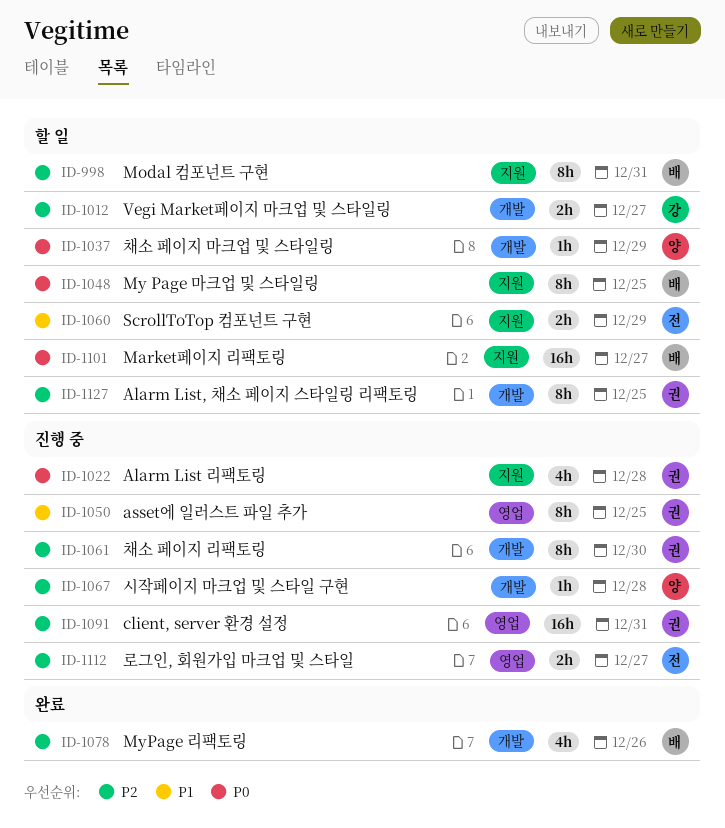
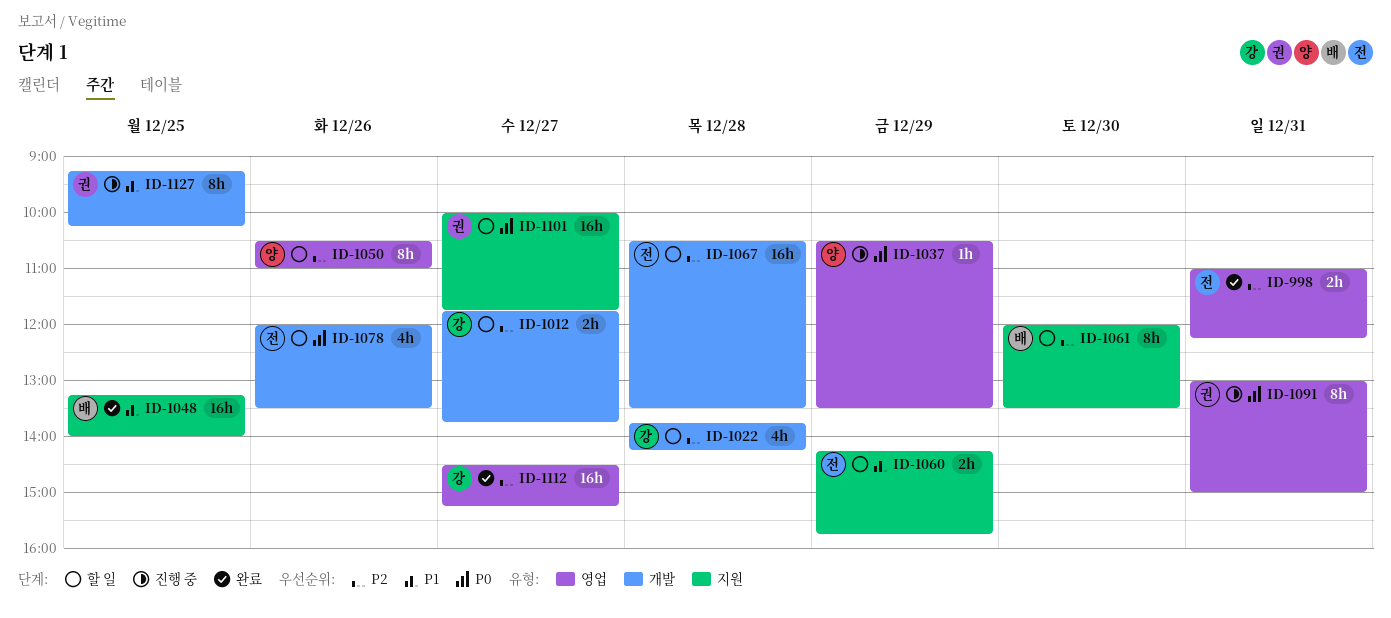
ID-998, status: 할 일 -> 완료
ID-998, owner: 배 -> 전
ID-998, label: 지원 -> 영업
ID-998, estimate: 8h -> 2h
ID-1022, status: 진행 중 -> 할 일
ID-1022, owner: 권 -> 강
ID-1022, priority: P0 -> P2
ID-1022, label: 지원 -> 개발
ID-1037, status: 할 일 -> 진행 중
ID-1037, label: 개발 -> 영업
ID-1048, status: 할 일 -> 완료
ID-1048, priority: P0 -> P1
ID-1048, estimate: 8h -> 16h
ID-1050, status: 진행 중 -> 할 일
ID-1050, owner: 권 -> 양
ID-1050, priority: P1 -> P2
ID-1050, day: Dec 25 -> Dec 26
ID-1061, status: 진행 중 -> 할 일
ID-1061, owner: 권 -> 배
ID-1061, label: 개발 -> 지원
ID-1067, status: 진행 중 -> 할 일
ID-1067, owner: 양 -> 전
ID-1067, estimate: 1h -> 16h
ID-1078, status: 완료 -> 할 일
ID-1078, owner: 배 -> 전
ID-1078, priority: P2 -> P0
ID-1091, priority: P2 -> P0
ID-1091, estimate: 16h -> 8h
ID-1101, owner: 배 -> 권
ID-1112, status: 진행 중 -> 완료
ID-1112, owner: 전 -> 강
ID-1112, estimate: 2h -> 16h
ID-1127, status: 할 일 -> 진행 중
ID-1127, priority: P2 -> P1

